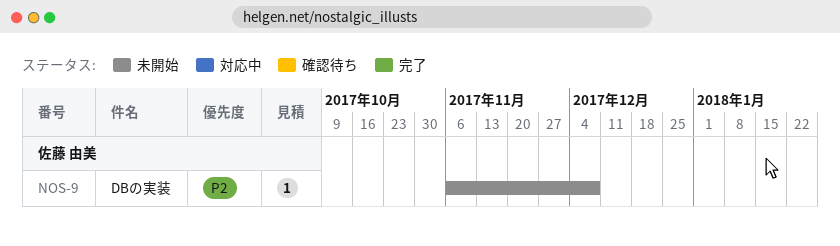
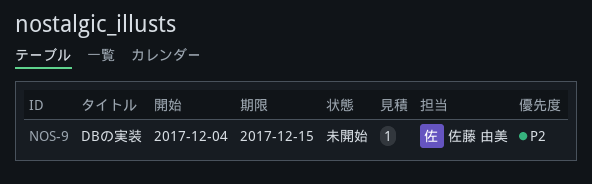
NOS-9, start: Nov 6 -> Dec 4
NOS-9, due: Dec 8 -> Dec 15

